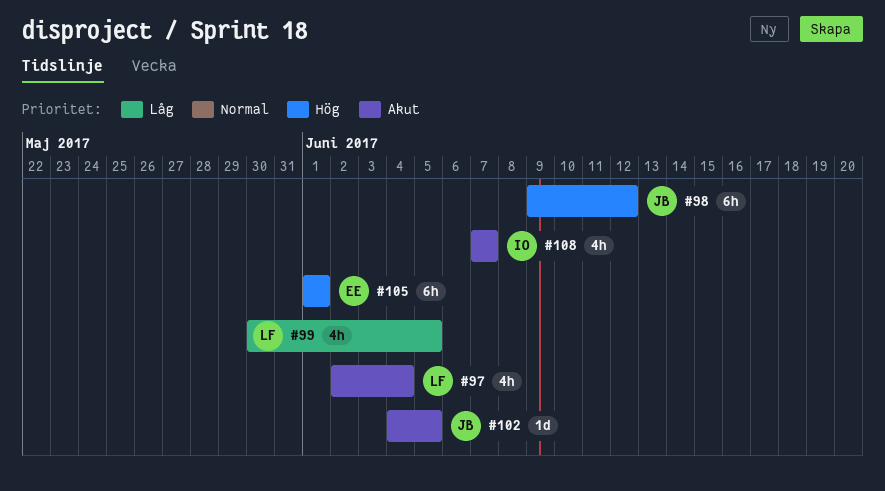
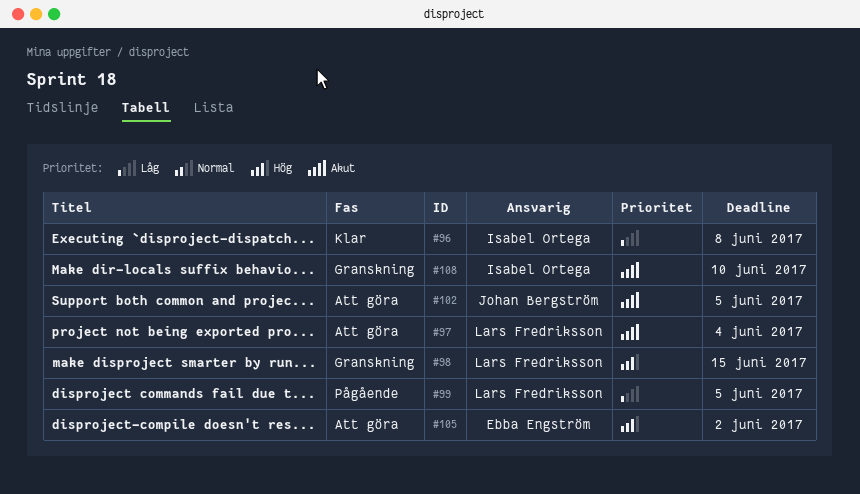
#96: none -> present
#98, owner: Johan Bergström -> Lars Fredriksson
#98, due: Jun 12 -> Jun 15
#105, due: Jun 1 -> Jun 2
#108, due: Jun 7 -> Jun 10

